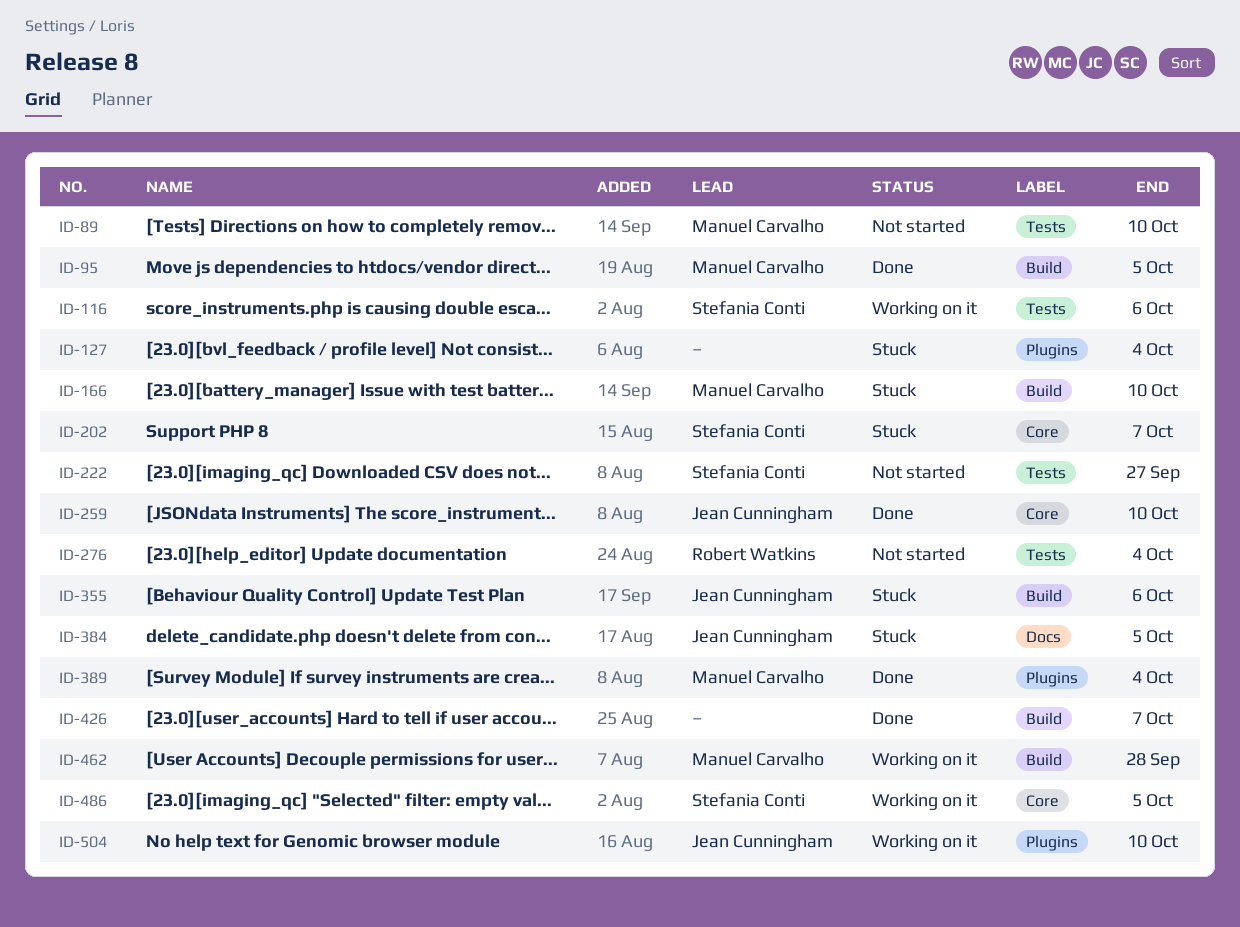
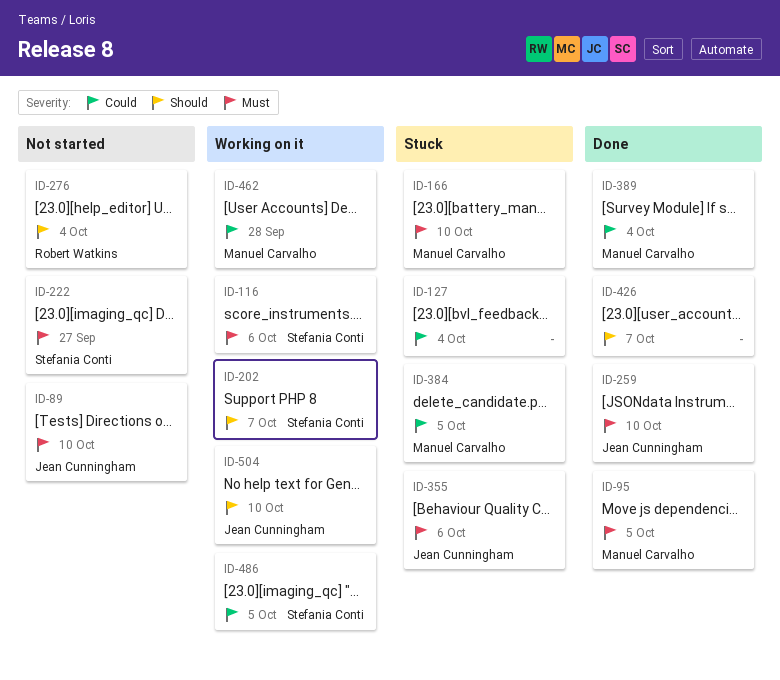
ID-89, owner: Manuel Carvalho -> Jean Cunningham
ID-202, status: Stuck -> Working on it
ID-384, owner: Jean Cunningham -> Manuel Carvalho

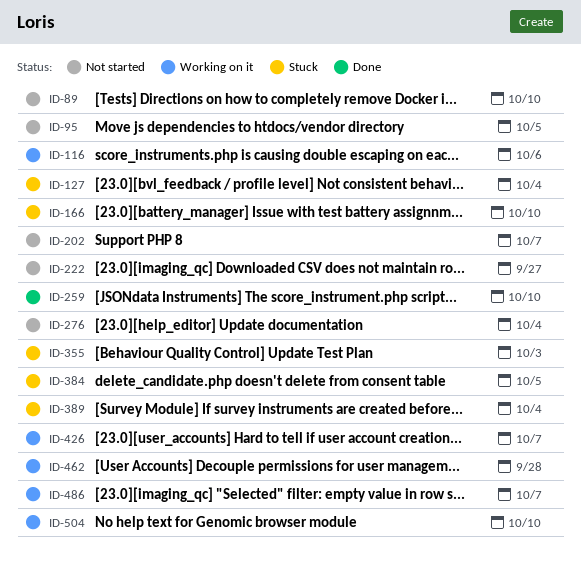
ID-95, status: Done -> Not started
ID-202, status: Working on it -> Not started
ID-355, due: Oct 6 -> Oct 3
ID-389, status: Done -> Stuck
ID-426, status: Done -> Working on it
ID-486, due: Oct 5 -> Oct 7

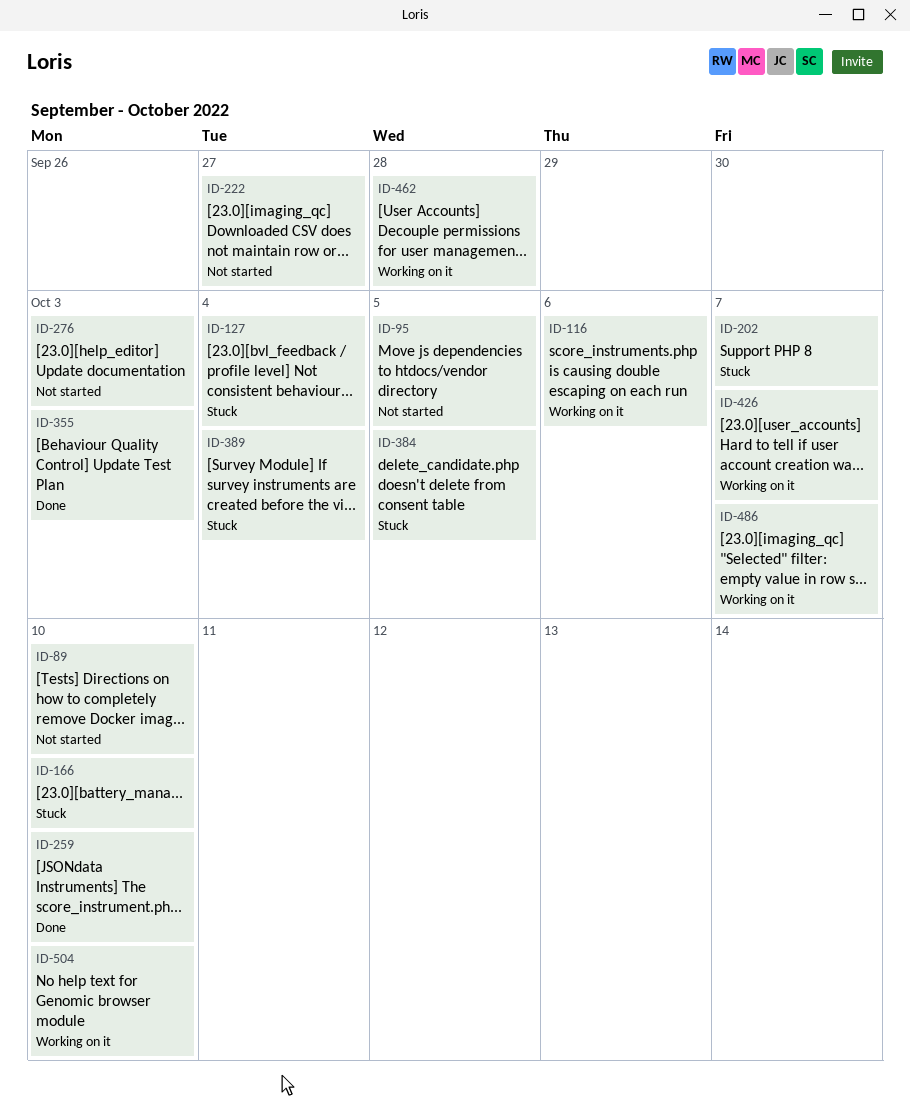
ID-202, status: Not started -> Stuck
ID-276, due: Oct 4 -> Oct 3
ID-355, status: Stuck -> Done

